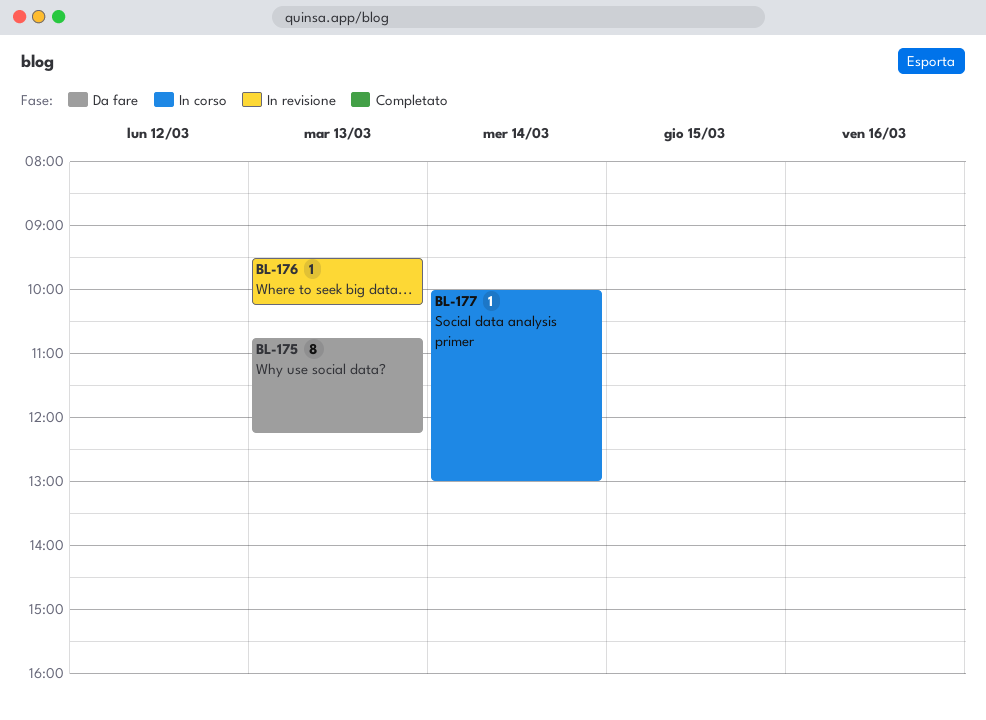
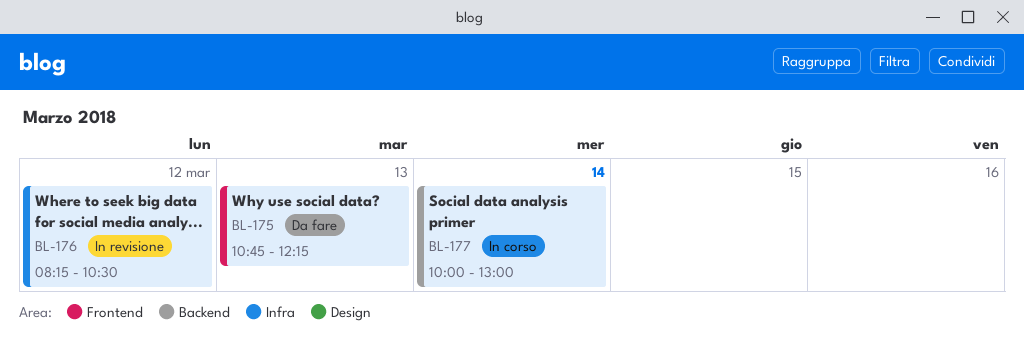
BL-176, day: Mar 13 -> Mar 12
BL-176, begins: 09:30 -> 08:15
BL-176, ends: 10:15 -> 10:30

